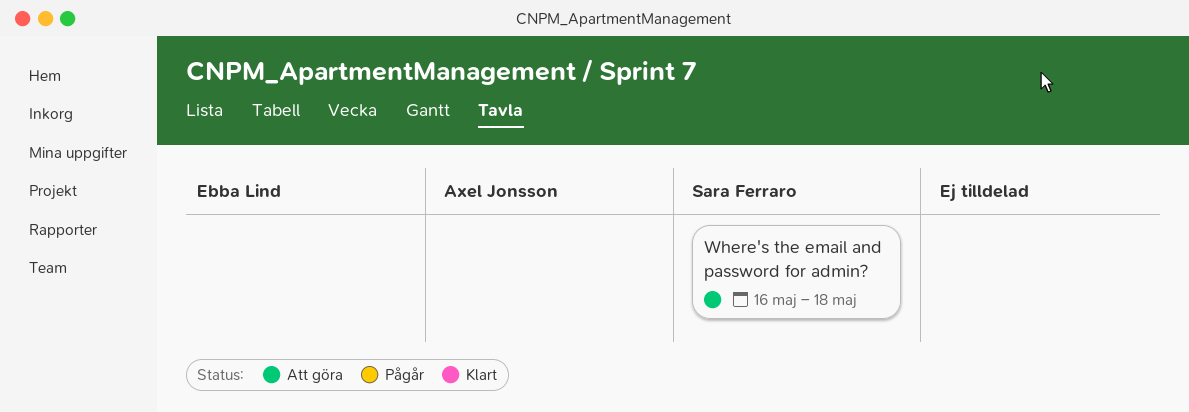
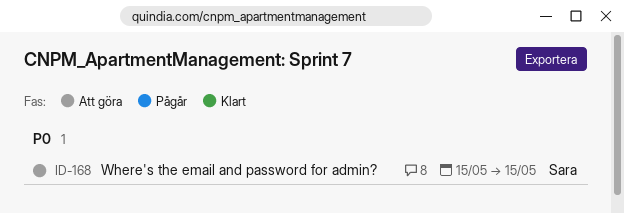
Where's the email and password for admin?, start: May 16 -> May 15
Where's the email and password for admin?, due: May 18 -> May 15

